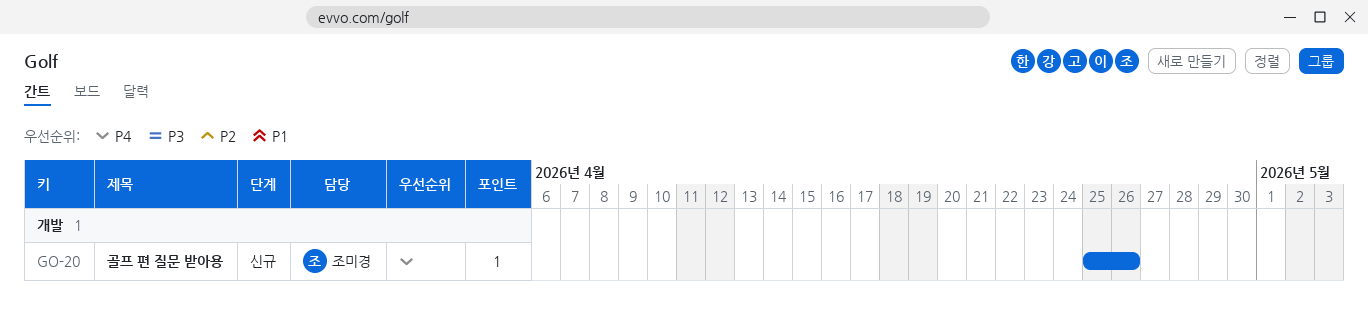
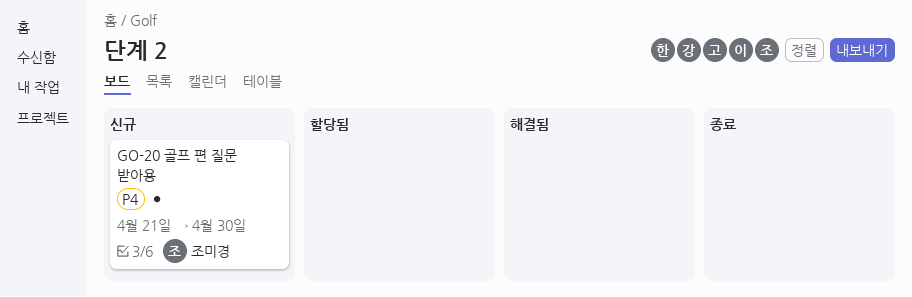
GO-20, start: Apr 25 -> Apr 21
GO-20, due: Apr 26 -> Apr 30

